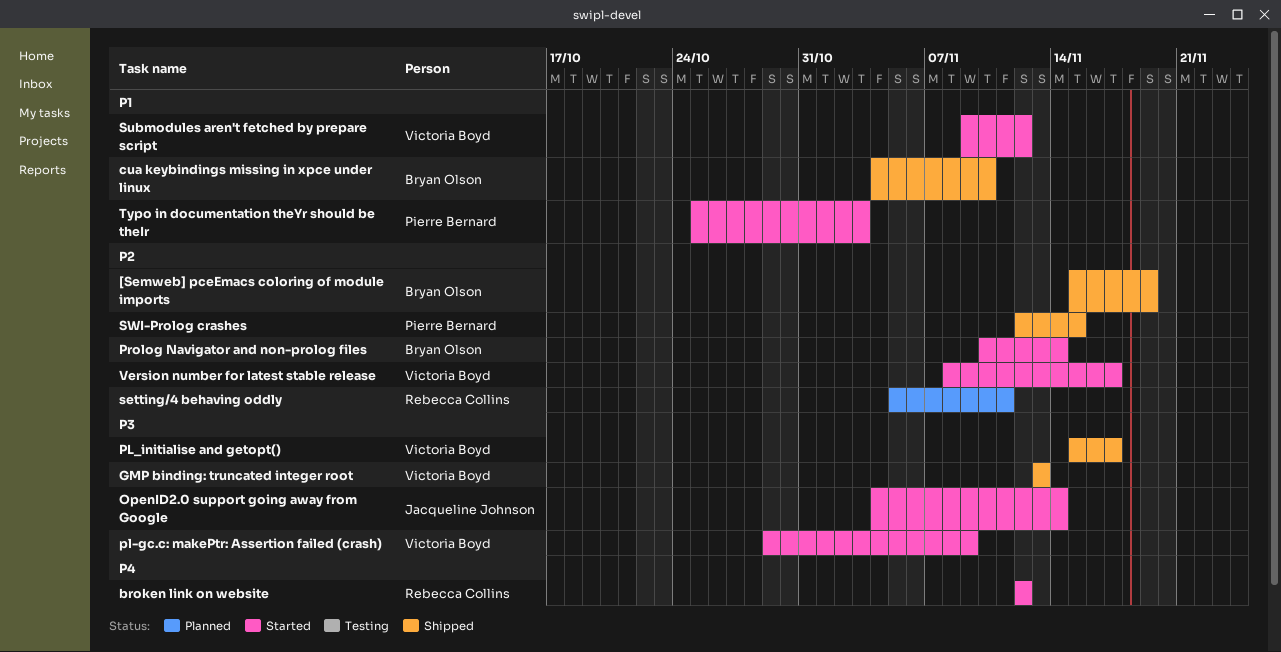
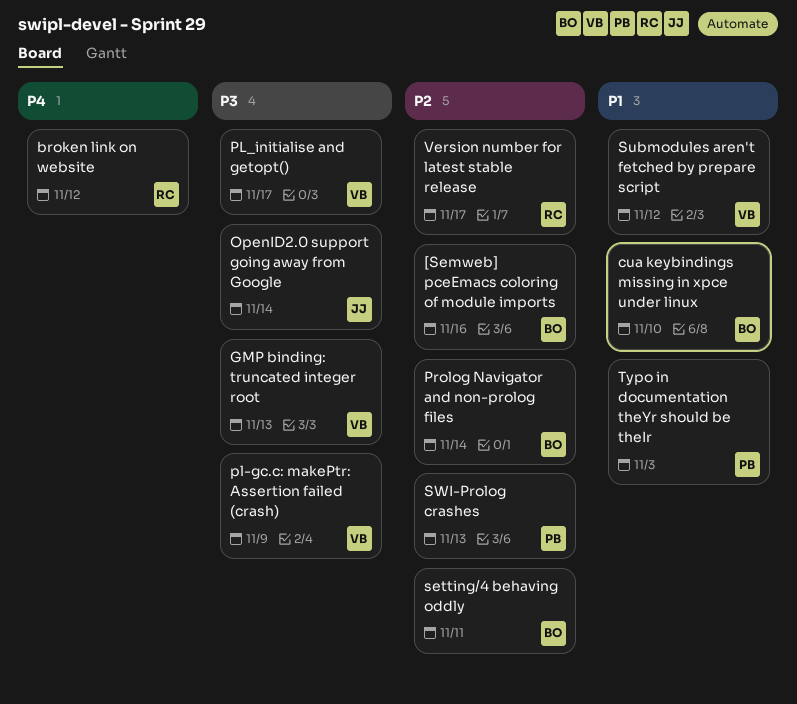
[Semweb] pceEmacs coloring of module imports, due: Nov 19 -> Nov 16
setting/4 behaving oddly, owner: Rebecca Collins -> Bryan Olson
SWI-Prolog crashes, due: Nov 15 -> Nov 13
Version number for latest stable release, owner: Victoria Boyd -> Rebecca Collins

